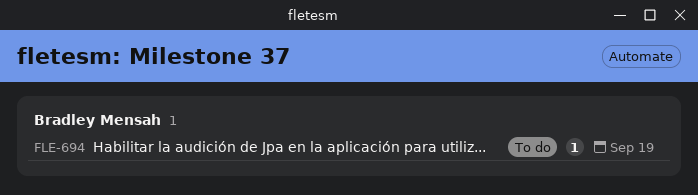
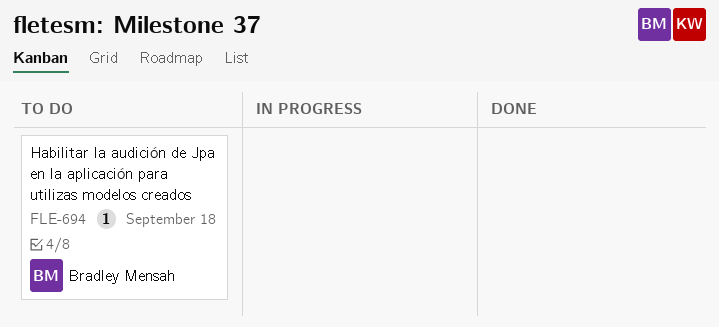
FLE-694, due: Sep 19 -> Sep 18

